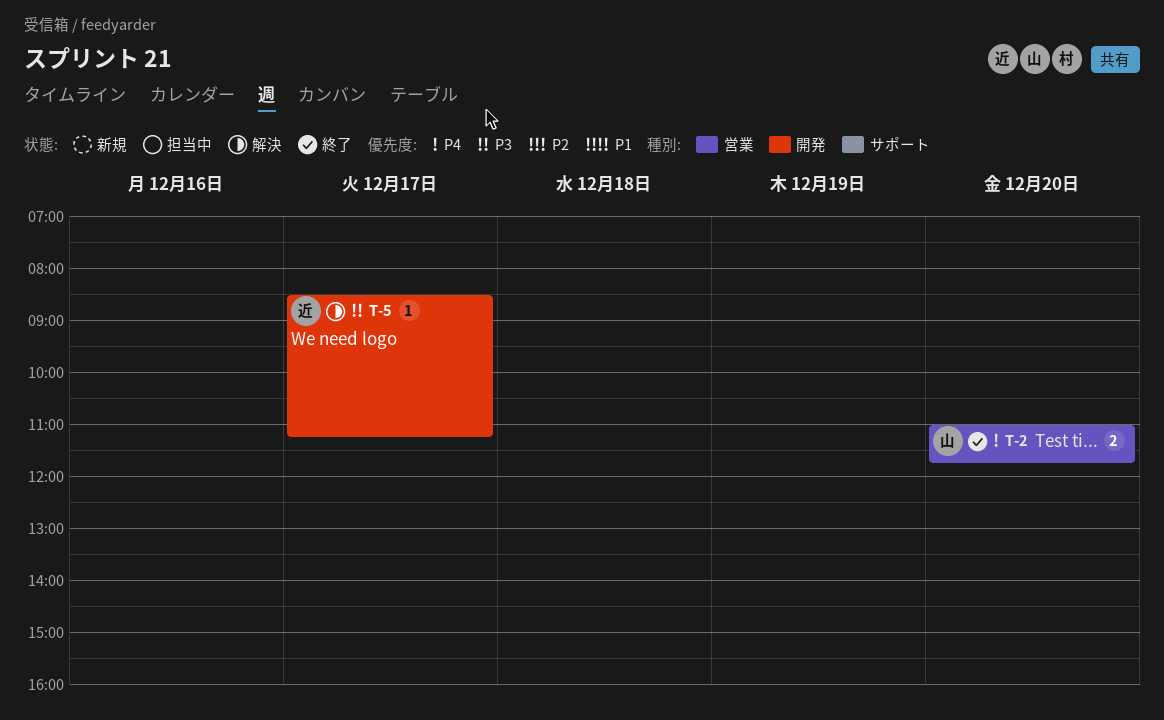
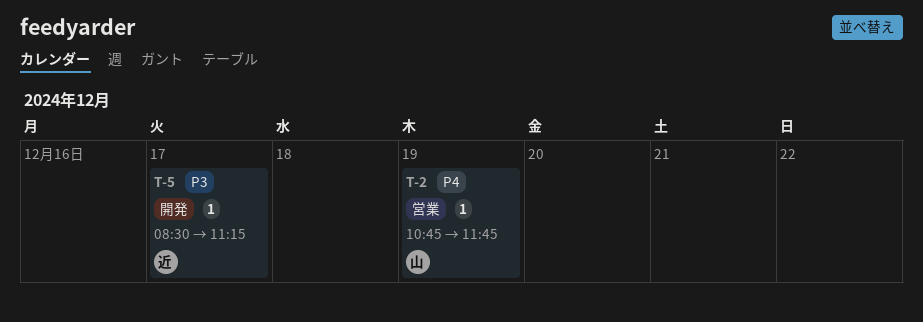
T-2, estimate: 2 -> 1
T-2, day: Dec 20 -> Dec 19
T-2, begins: 11:00 -> 10:45

